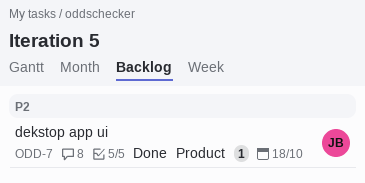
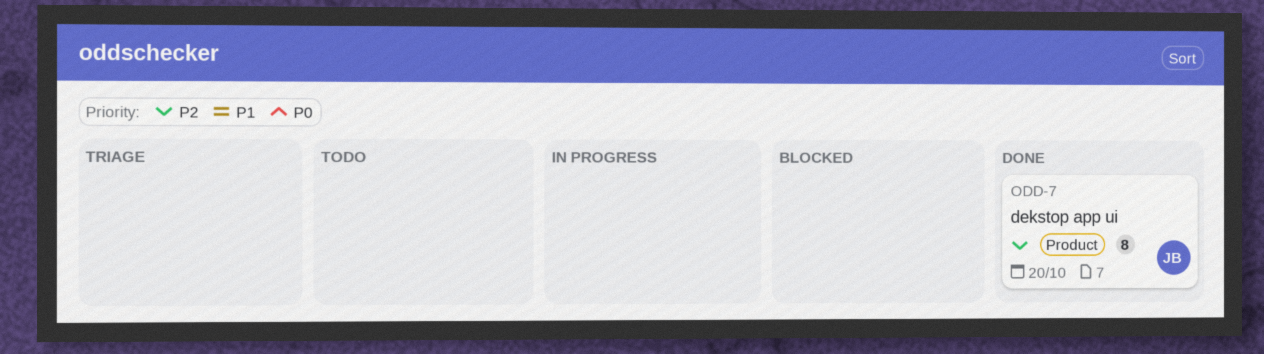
ODD-7, estimate: 1 -> 8
ODD-7, due: Oct 18 -> Oct 20

